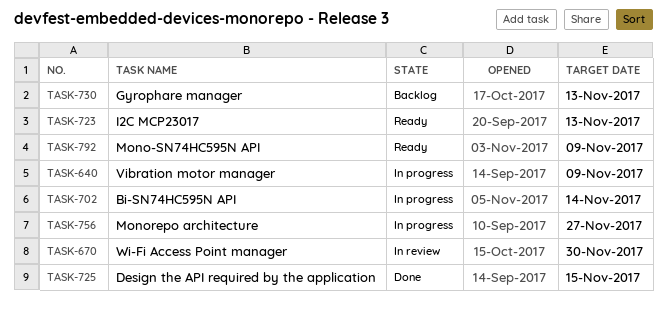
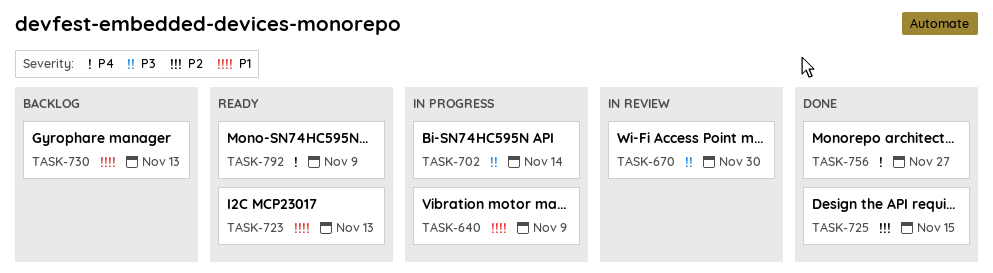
TASK-756, status: In progress -> Done

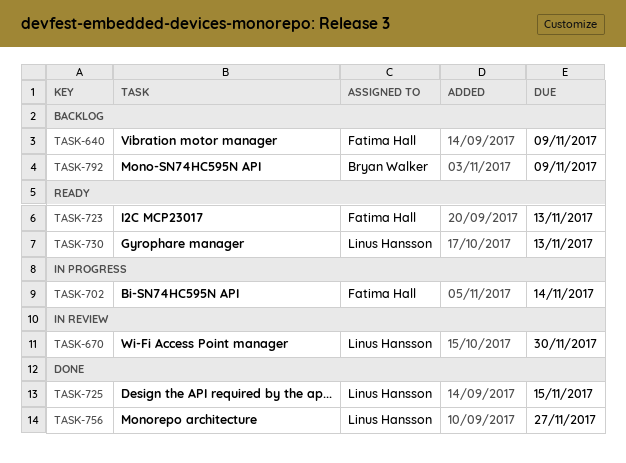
TASK-640, status: In progress -> Backlog
TASK-730, status: Backlog -> Ready
TASK-792, status: Ready -> Backlog

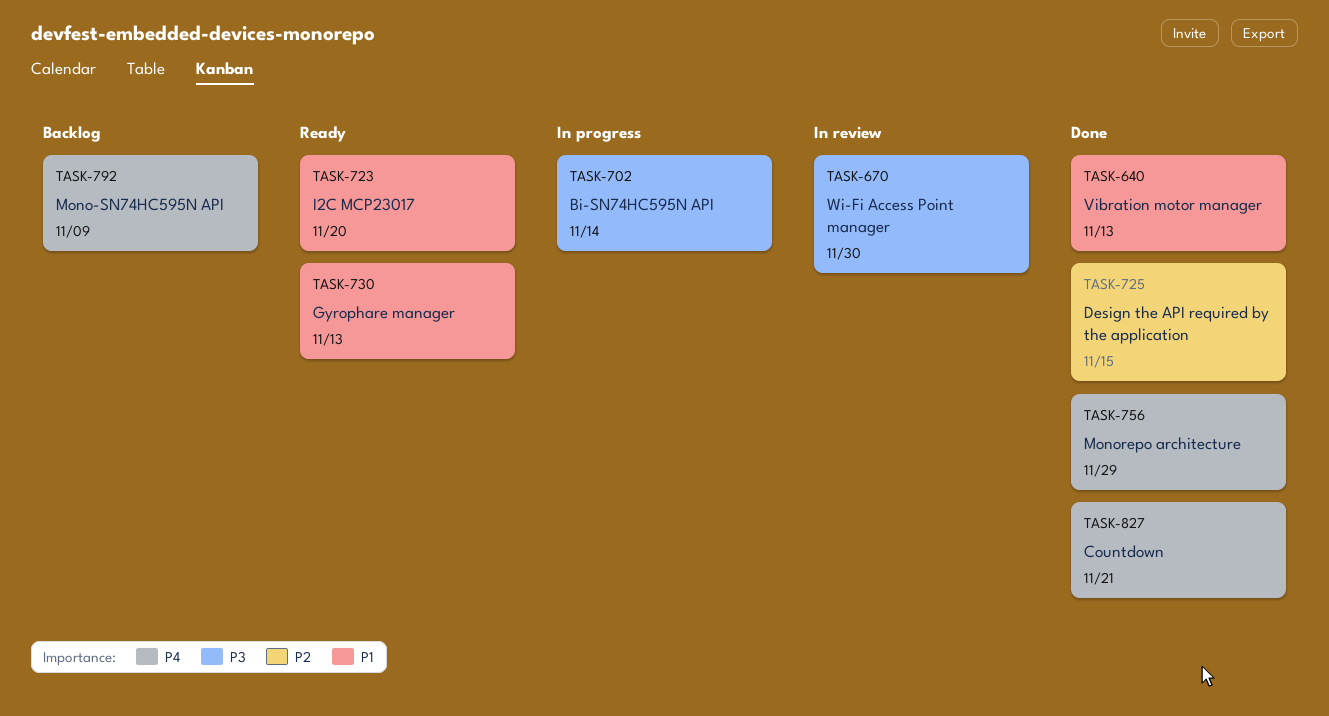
TASK-640, status: Backlog -> Done
TASK-640, due: Nov 9 -> Nov 13
TASK-723, due: Nov 13 -> Nov 20
TASK-756, due: Nov 27 -> Nov 29
TASK-827: none -> present

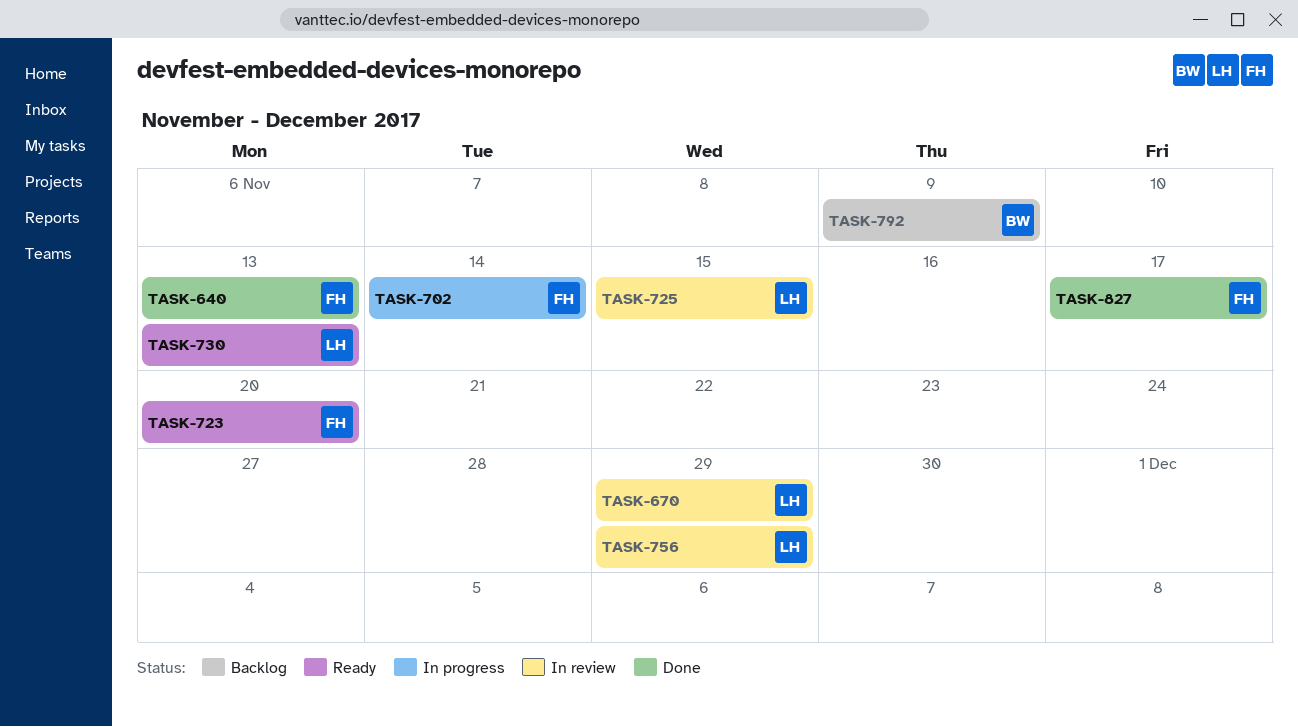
TASK-670, due: Nov 30 -> Nov 29
TASK-725, status: Done -> In review
TASK-756, status: Done -> In review
TASK-827, due: Nov 21 -> Nov 17

